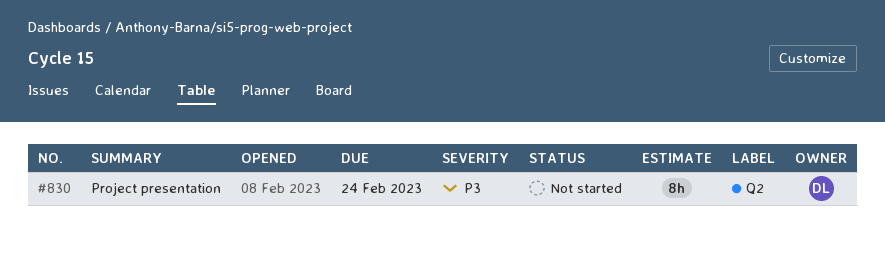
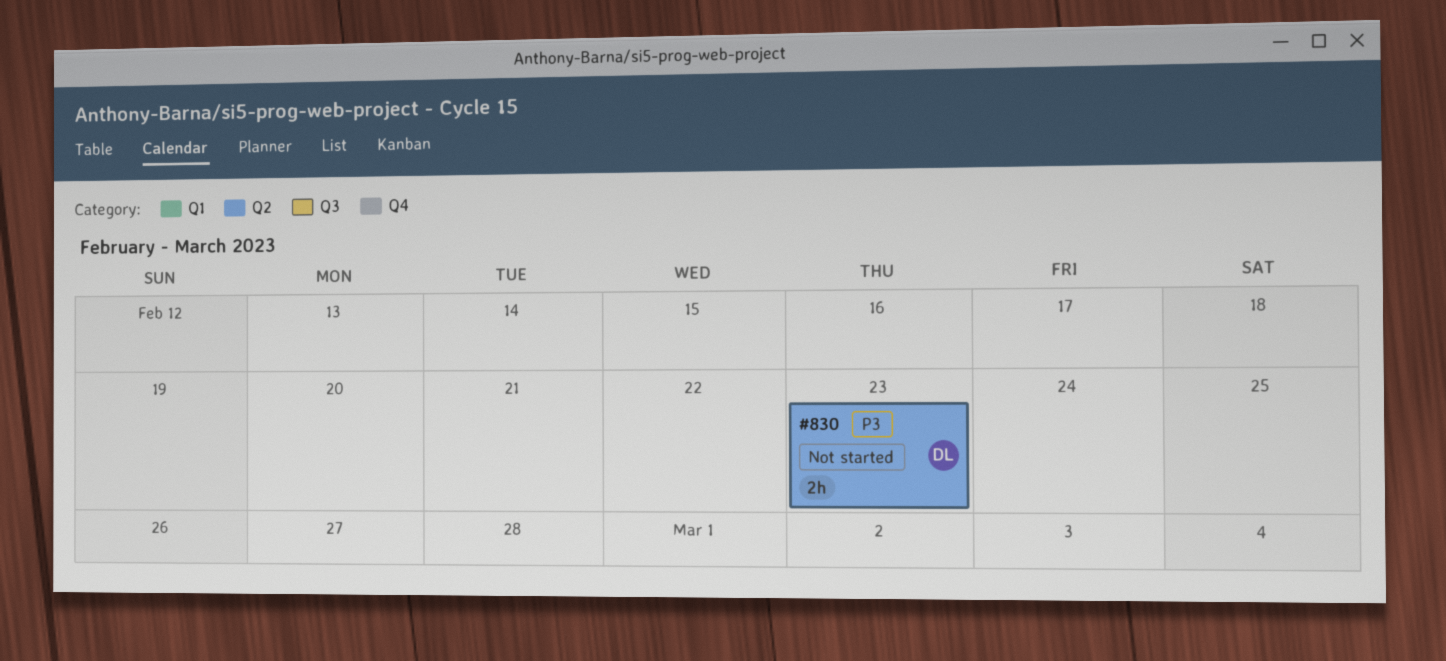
#830, estimate: 8h -> 2h
#830, due: Feb 24 -> Feb 23

